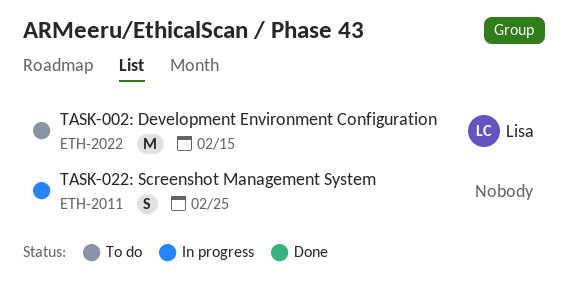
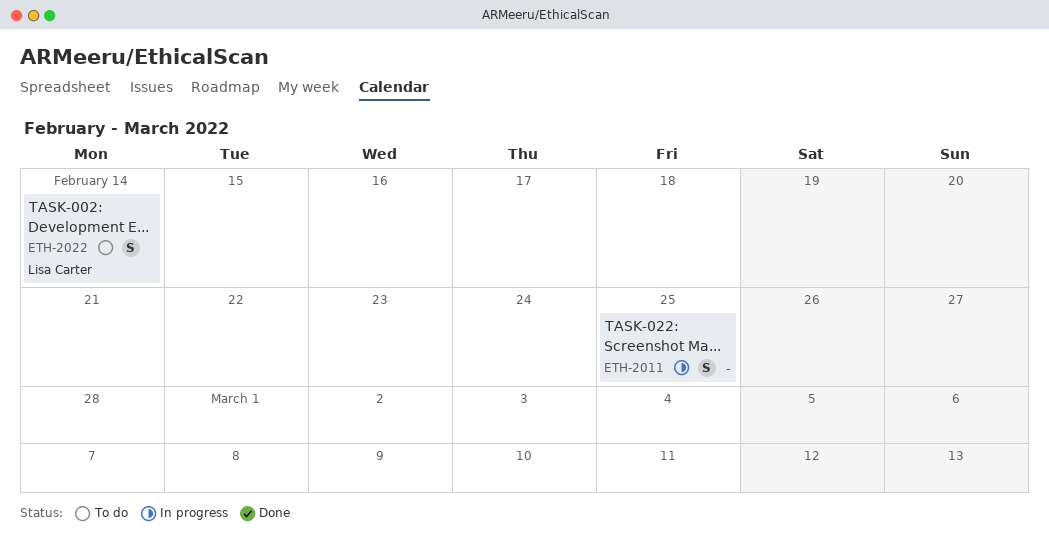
ETH-2022, estimate: M -> S
ETH-2022, due: Feb 15 -> Feb 14

